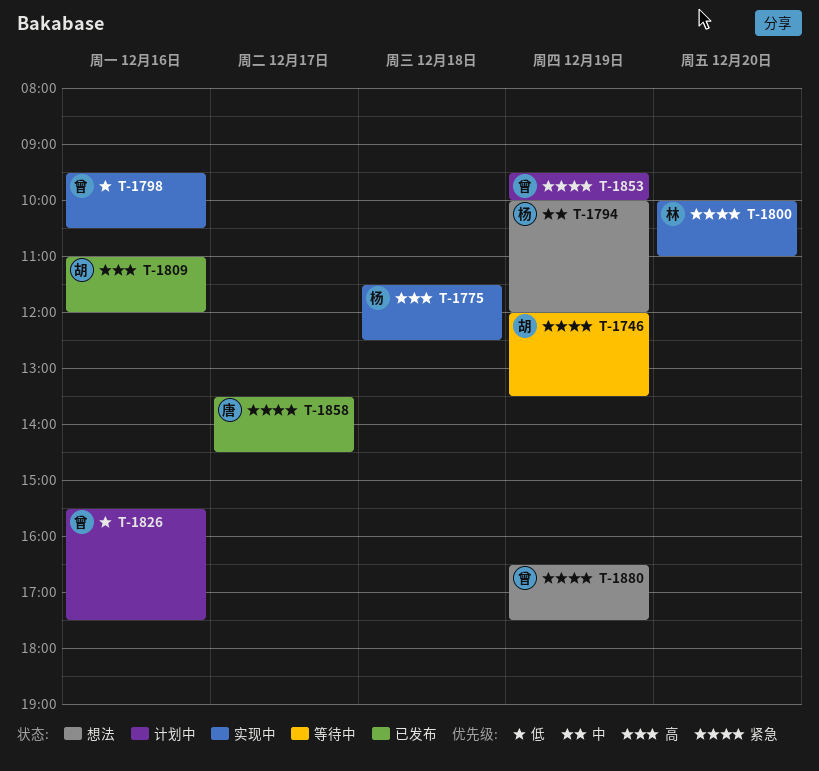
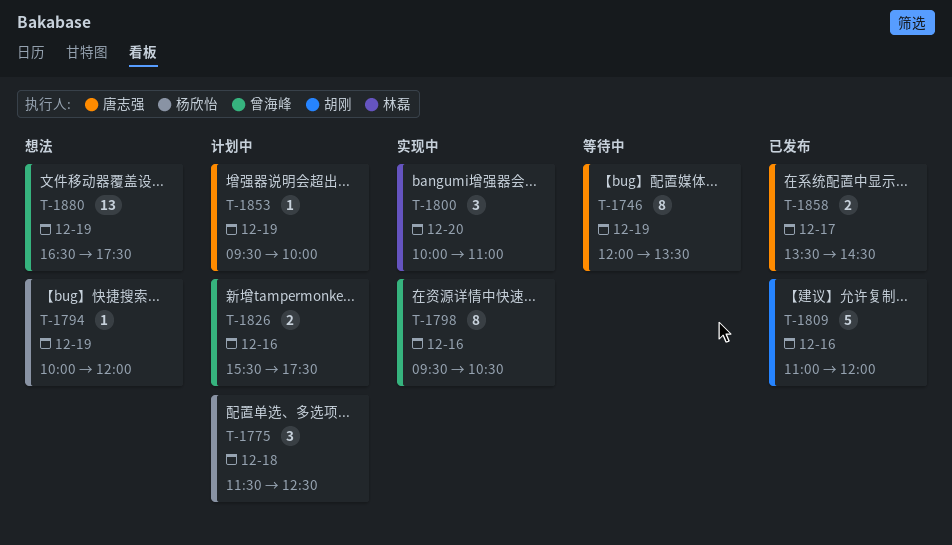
T-1746, owner: 胡刚 -> 唐志强
T-1775, status: 实现中 -> 计划中
T-1853, owner: 曾海峰 -> 唐志强

